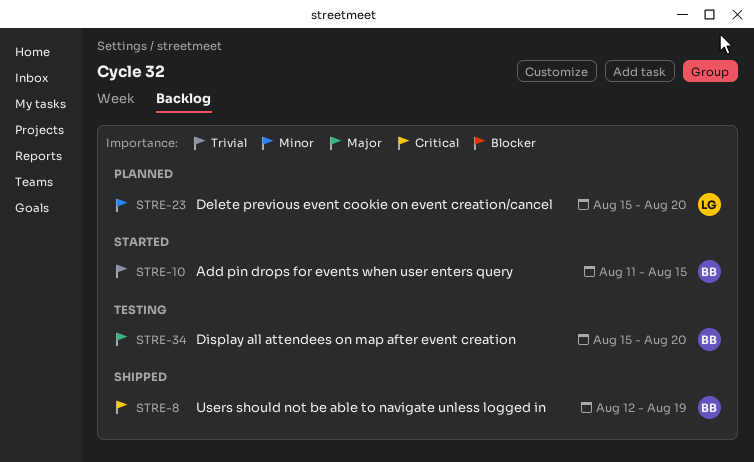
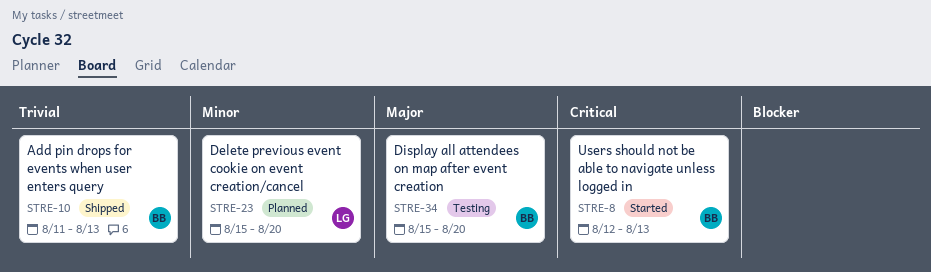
STRE-8, status: Shipped -> Started
STRE-8, due: Aug 19 -> Aug 13
STRE-10, status: Started -> Shipped
STRE-10, due: Aug 15 -> Aug 13

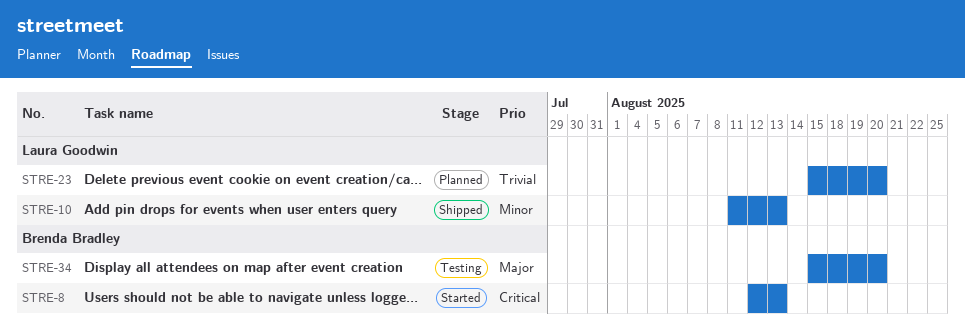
STRE-10, owner: Brenda Bradley -> Laura Goodwin
STRE-10, priority: Trivial -> Minor
STRE-23, priority: Minor -> Trivial

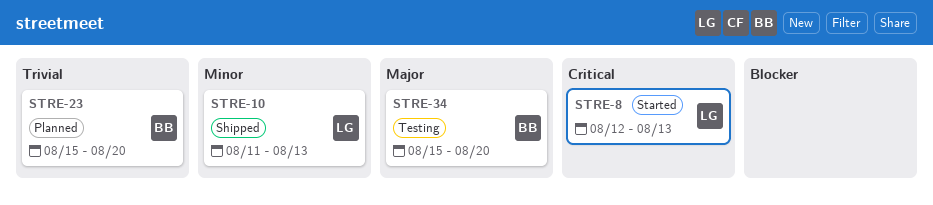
STRE-8, owner: Brenda Bradley -> Laura Goodwin
STRE-23, owner: Laura Goodwin -> Brenda Bradley

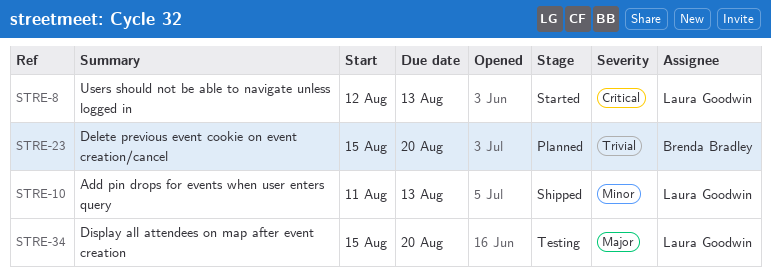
STRE-34, owner: Brenda Bradley -> Laura Goodwin

